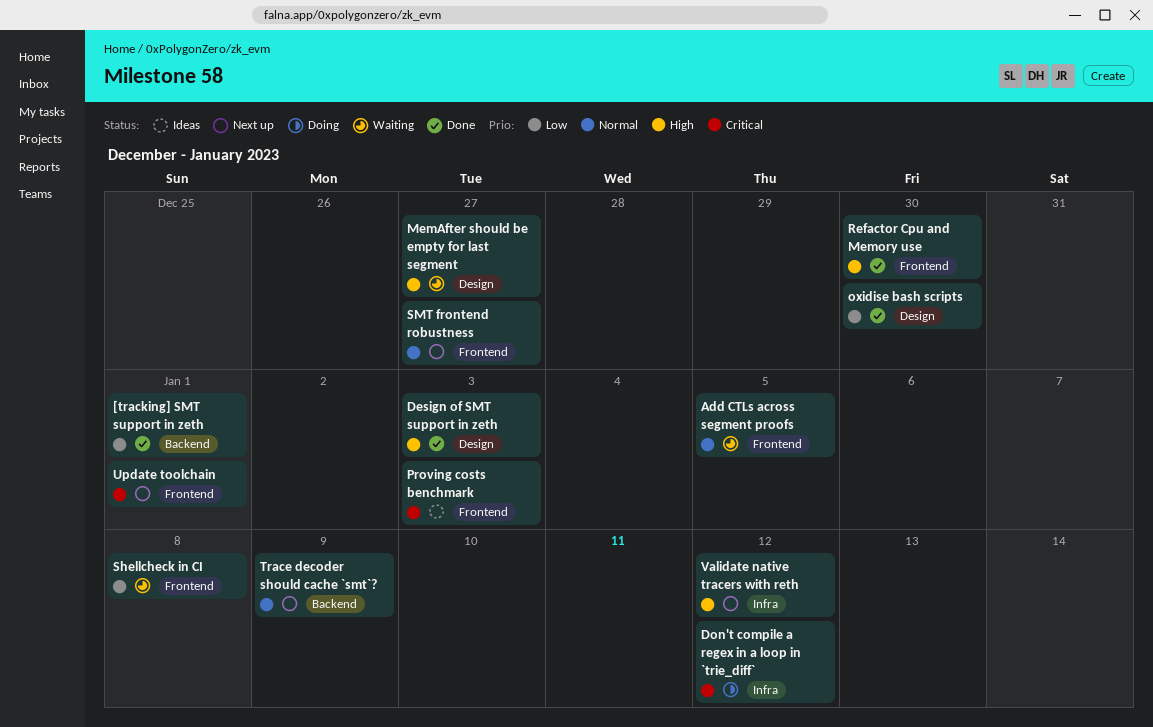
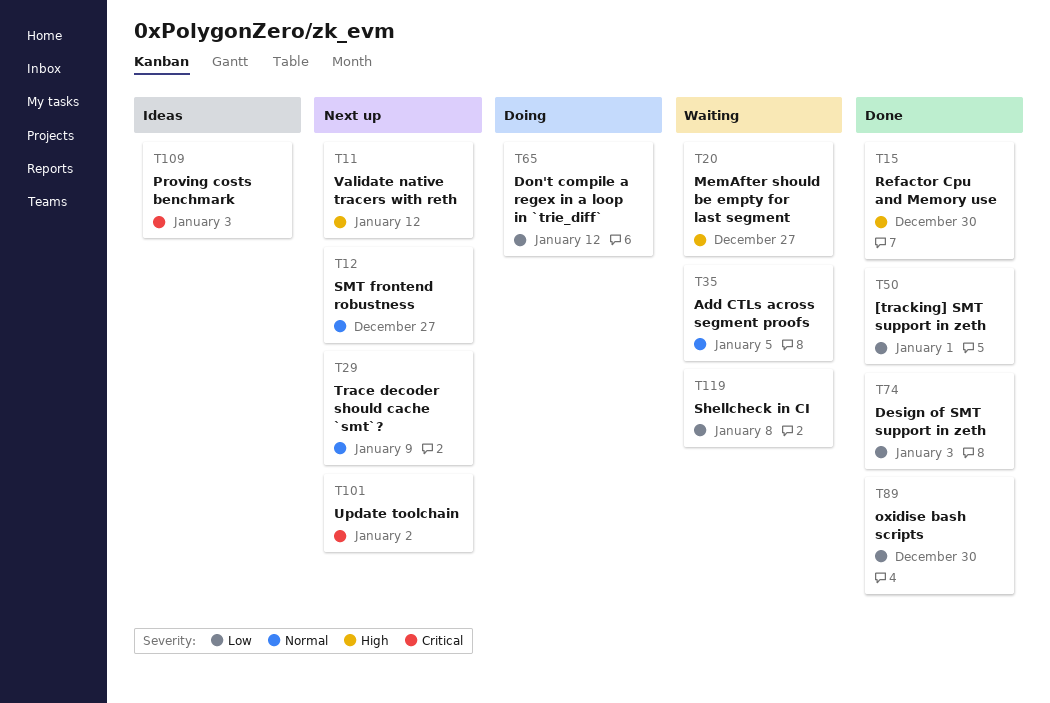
Design of SMT support in zeth, priority: High -> Low
Don't compile a regex in a loop in `trie_diff`, priority: Critical -> Low
Update toolchain, due: Jan 1 -> Jan 2

